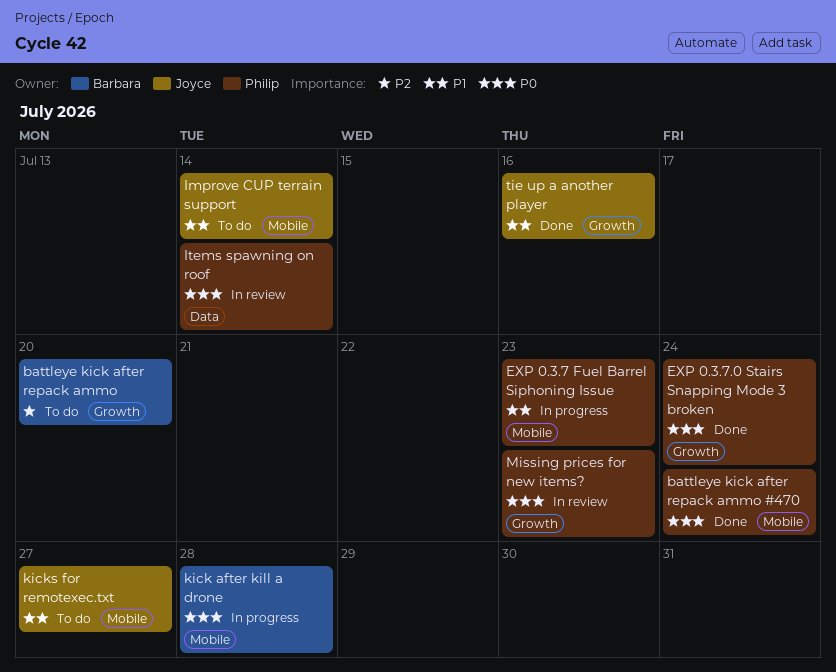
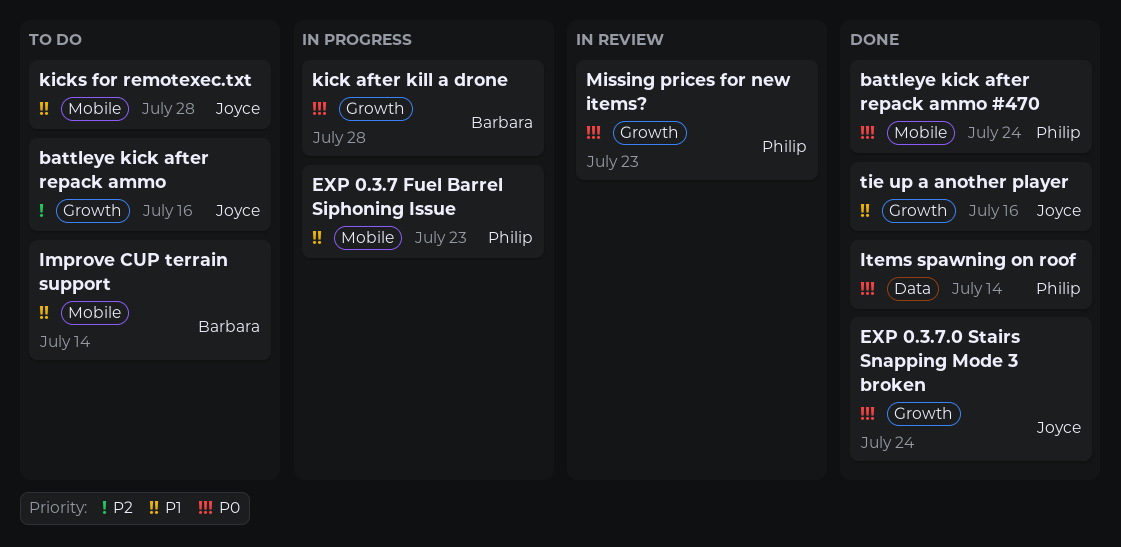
battleye kick after repack ammo, owner: Barbara -> Joyce
battleye kick after repack ammo, due: Jul 20 -> Jul 16
EXP 0.3.7.0 Stairs Snapping Mode 3 broken, owner: Philip -> Joyce
Improve CUP terrain support, owner: Joyce -> Barbara
Items spawning on roof, status: In review -> Done
kick after kill a drone, label: Mobile -> Growth
kicks for remotexec.txt, due: Jul 27 -> Jul 28

